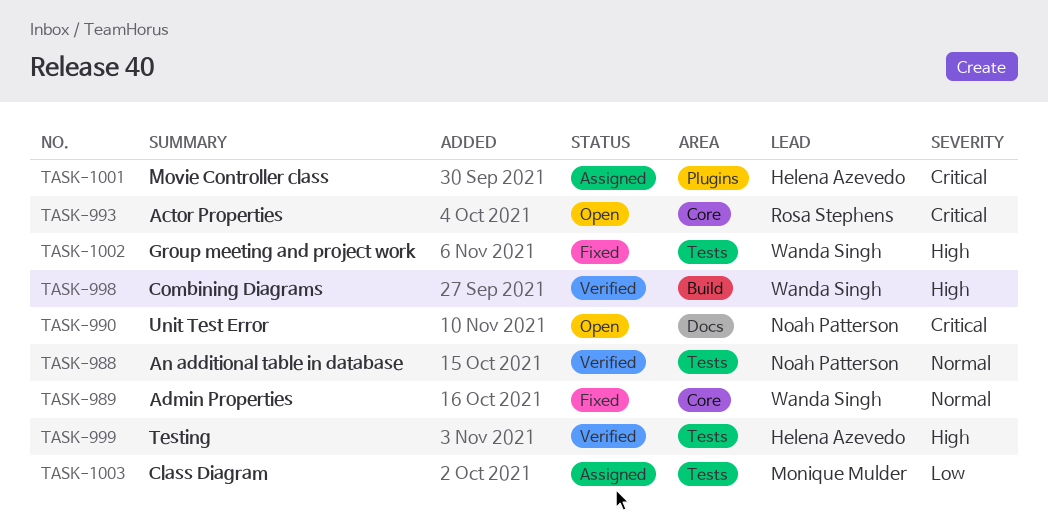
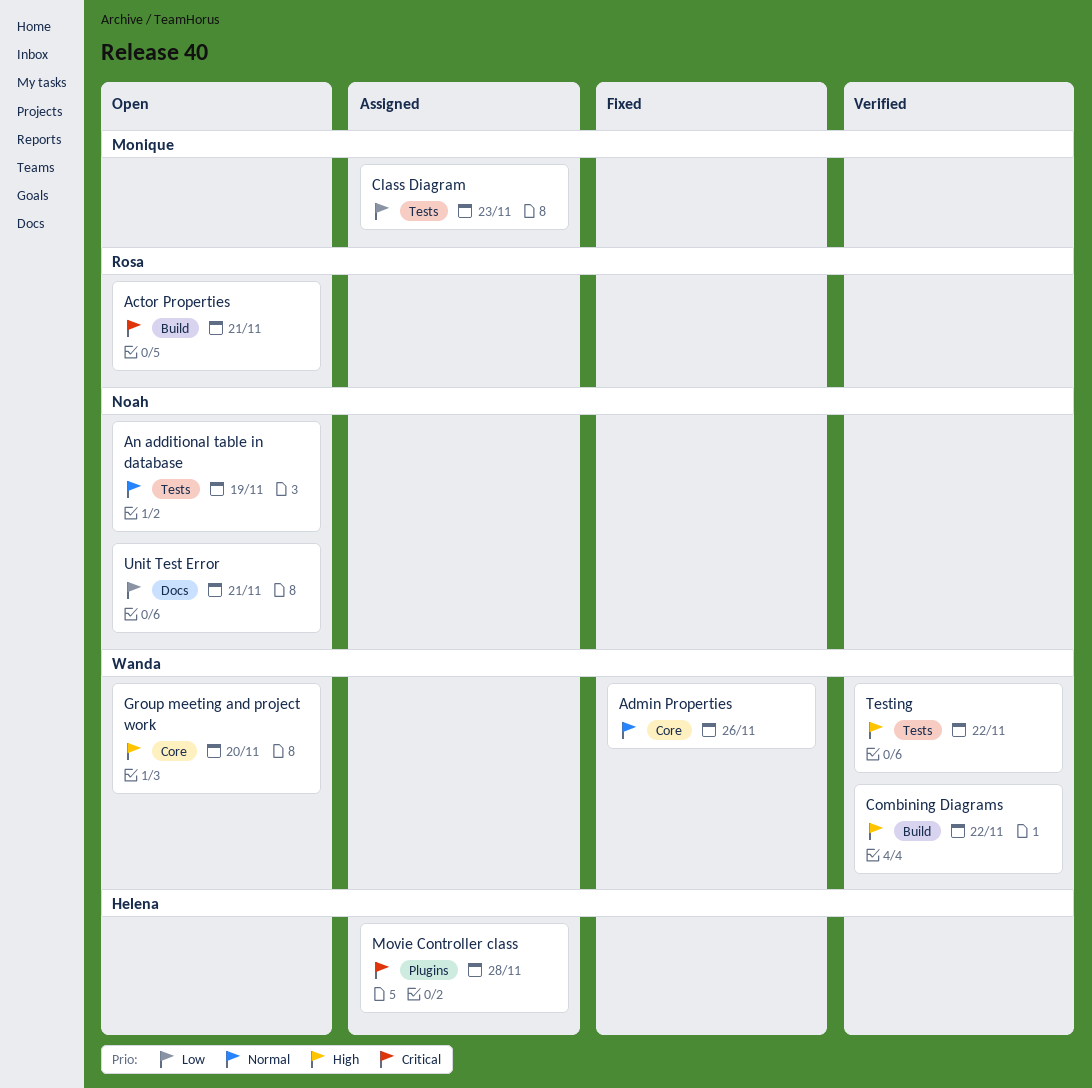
Actor Properties, label: Core -> Build
An additional table in database, status: Verified -> Open
Group meeting and project work, status: Fixed -> Open
Group meeting and project work, label: Tests -> Core
Testing, owner: Helena Azevedo -> Wanda Singh
Unit Test Error, priority: Critical -> Low

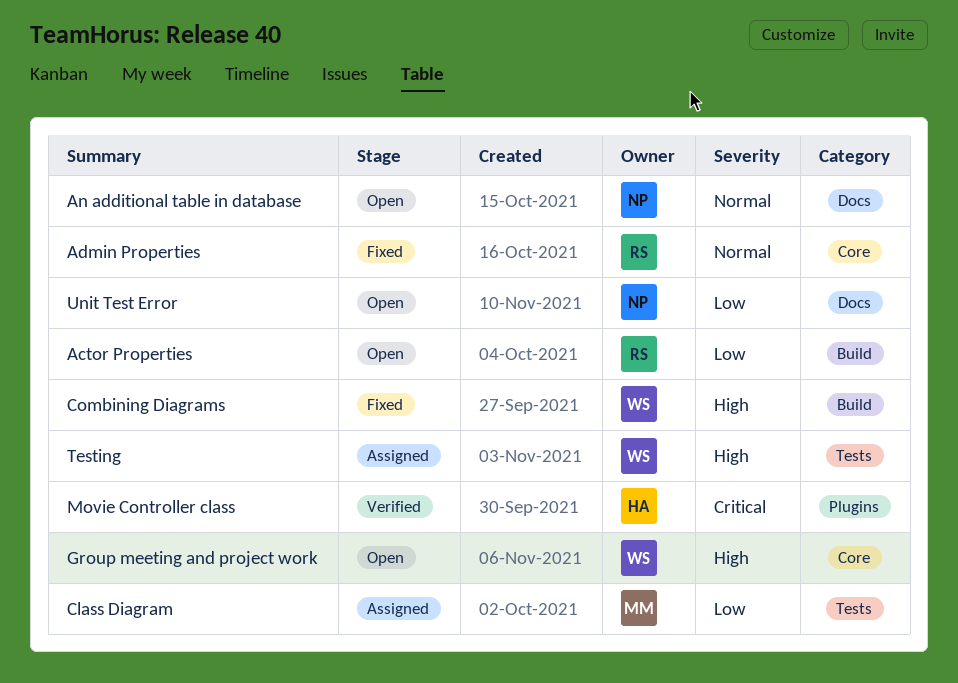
Actor Properties, priority: Critical -> Low
Admin Properties, owner: Wanda -> Rosa
An additional table in database, label: Tests -> Docs
Combining Diagrams, status: Verified -> Fixed
Movie Controller class, status: Assigned -> Verified
Testing, status: Verified -> Assigned

